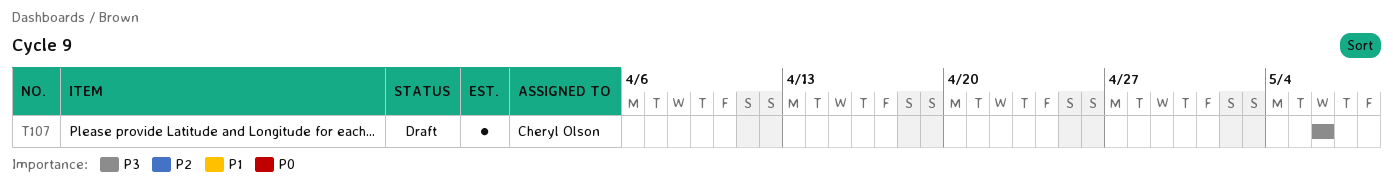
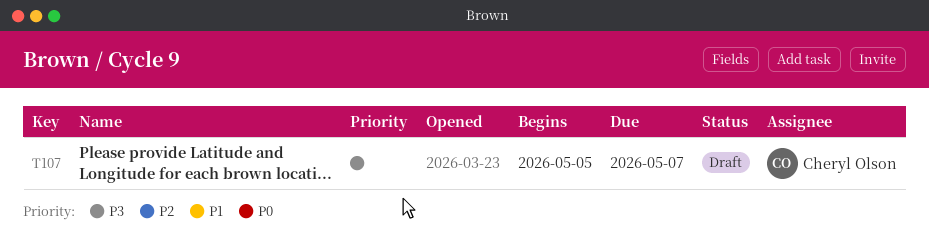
T107, start: May 6 -> May 5
T107, due: May 6 -> May 7

